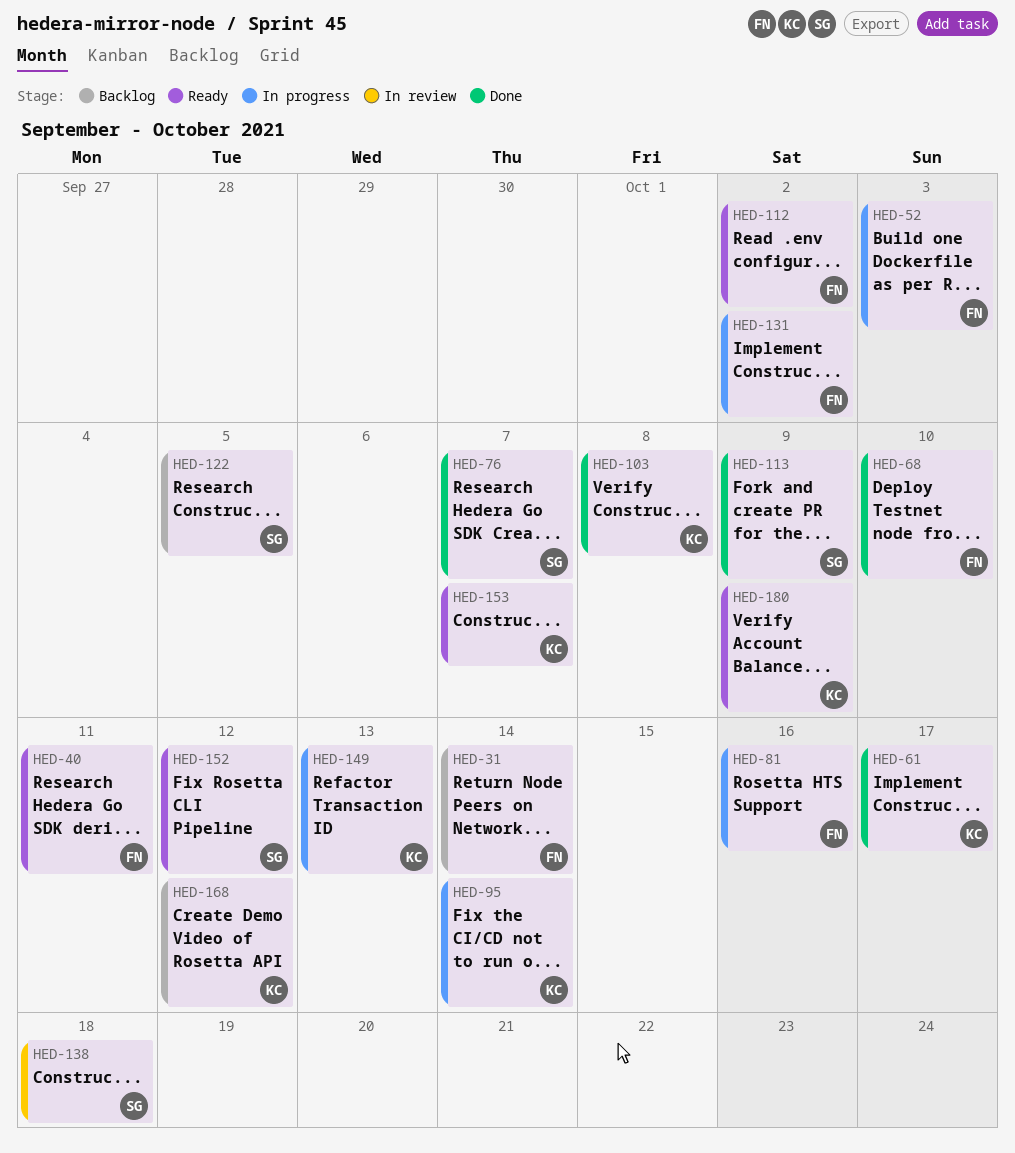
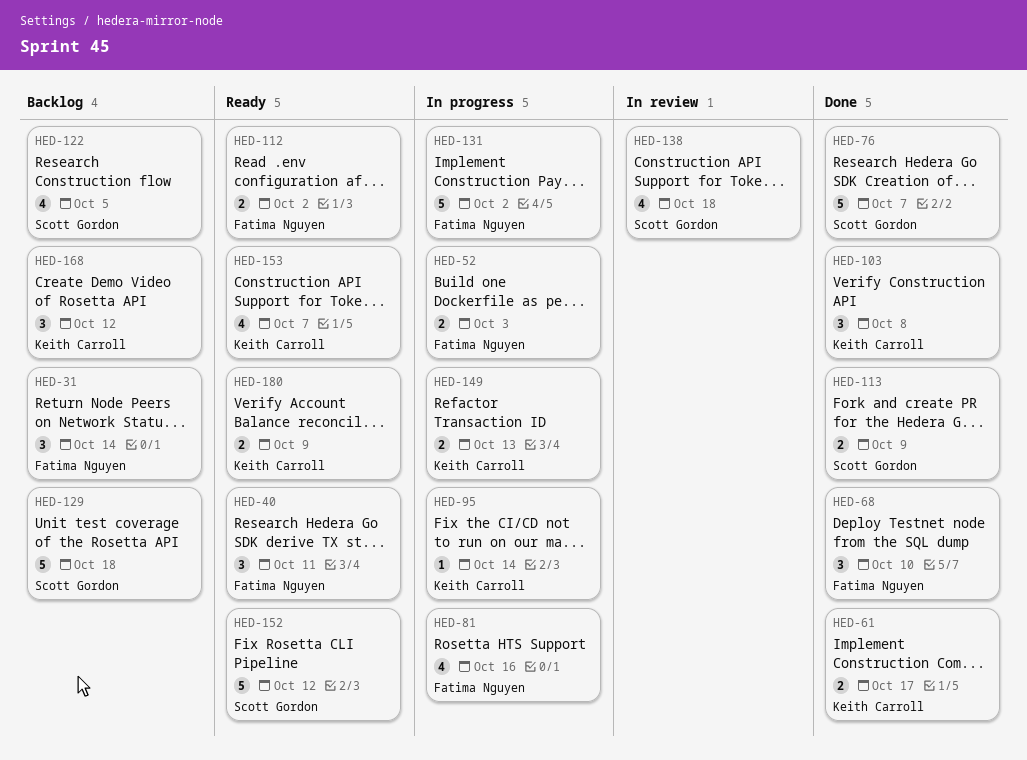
HED-129: none -> present

